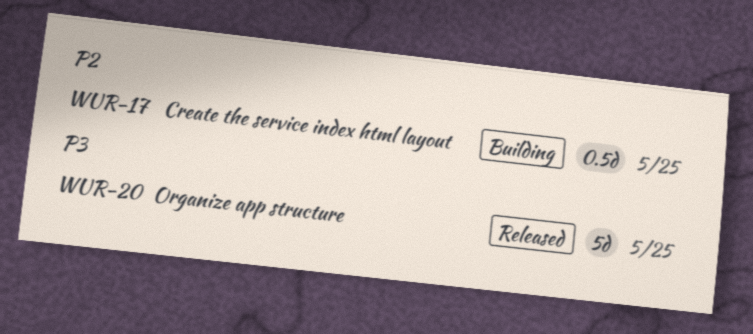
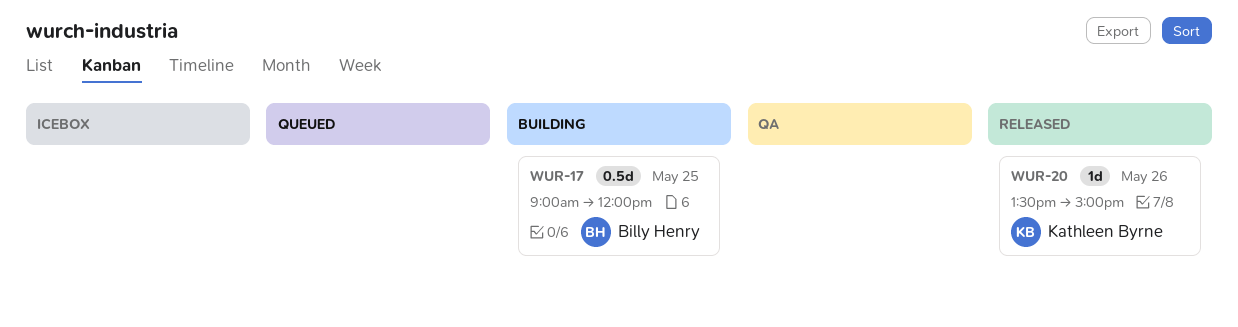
WUR-20, estimate: 5d -> 1d
WUR-20, day: May 25 -> May 26

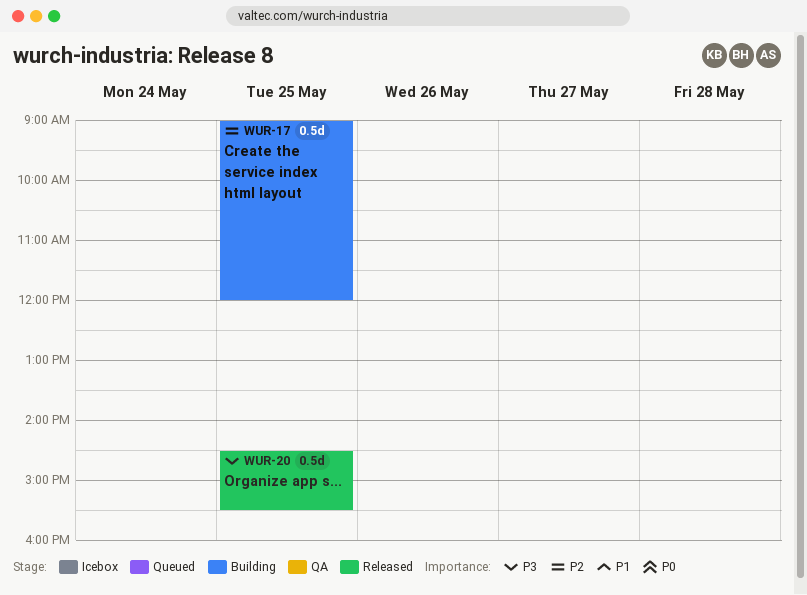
WUR-20, estimate: 1d -> 0.5d
WUR-20, day: May 26 -> May 25
WUR-20, begins: 13:30 -> 14:30
WUR-20, ends: 15:00 -> 15:30

